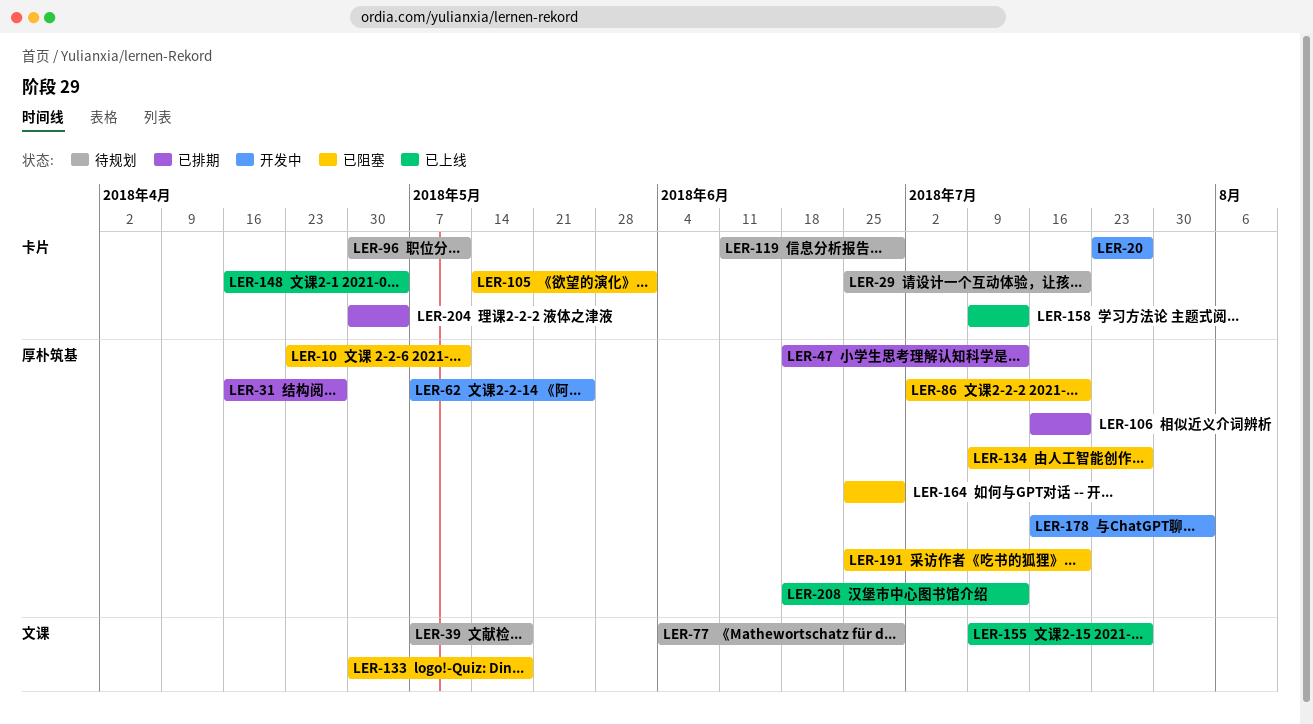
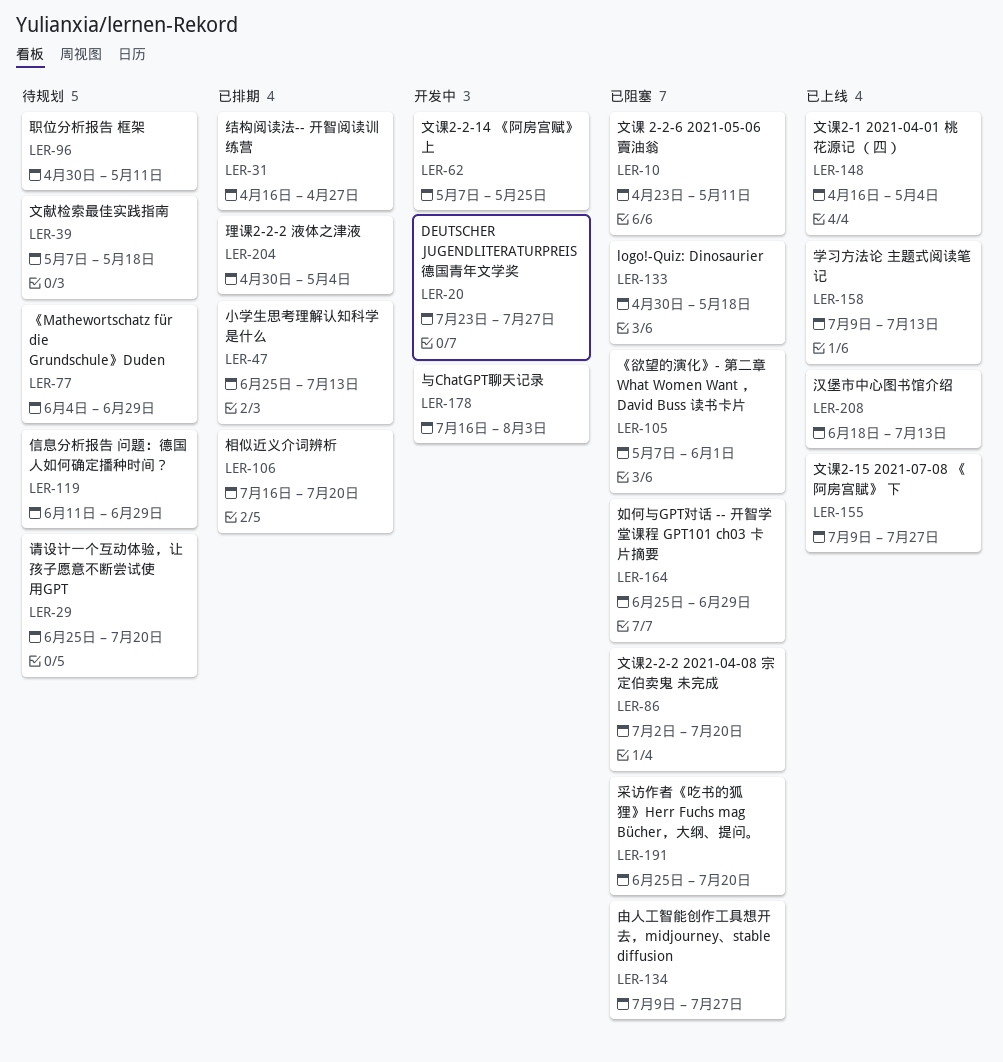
LER-47, start: Jun 18 -> Jun 25
LER-105, start: May 14 -> May 7

